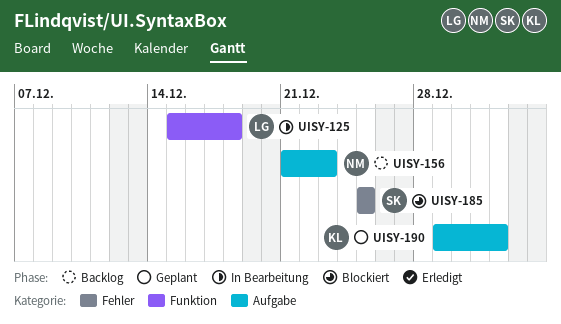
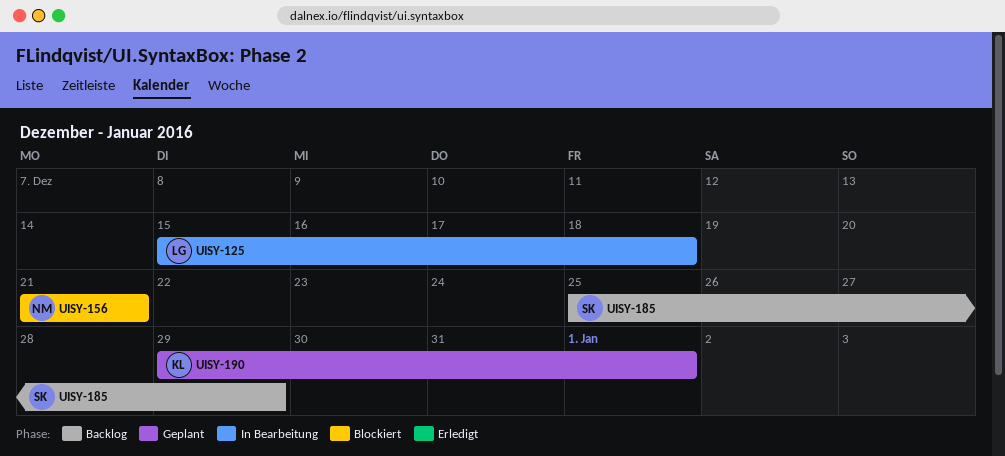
UISY-156, status: Backlog -> Blockiert
UISY-156, due: Dec 23 -> Dec 21
UISY-185, status: Blockiert -> Backlog
UISY-185, due: Dec 25 -> Dec 29

